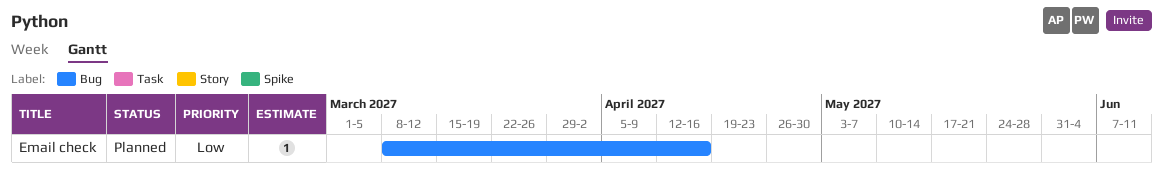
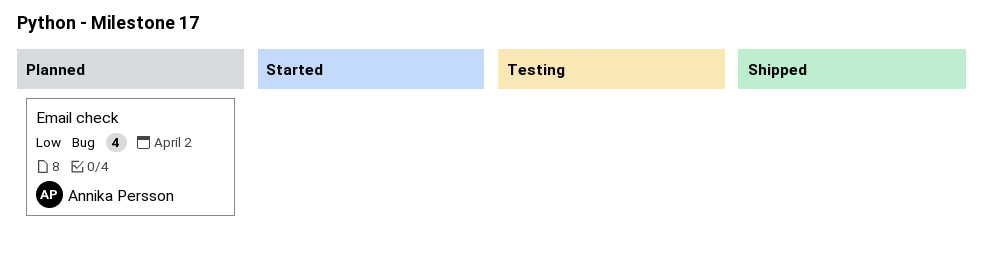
Email check, estimate: 1 -> 4
Email check, due: Apr 16 -> Apr 2

